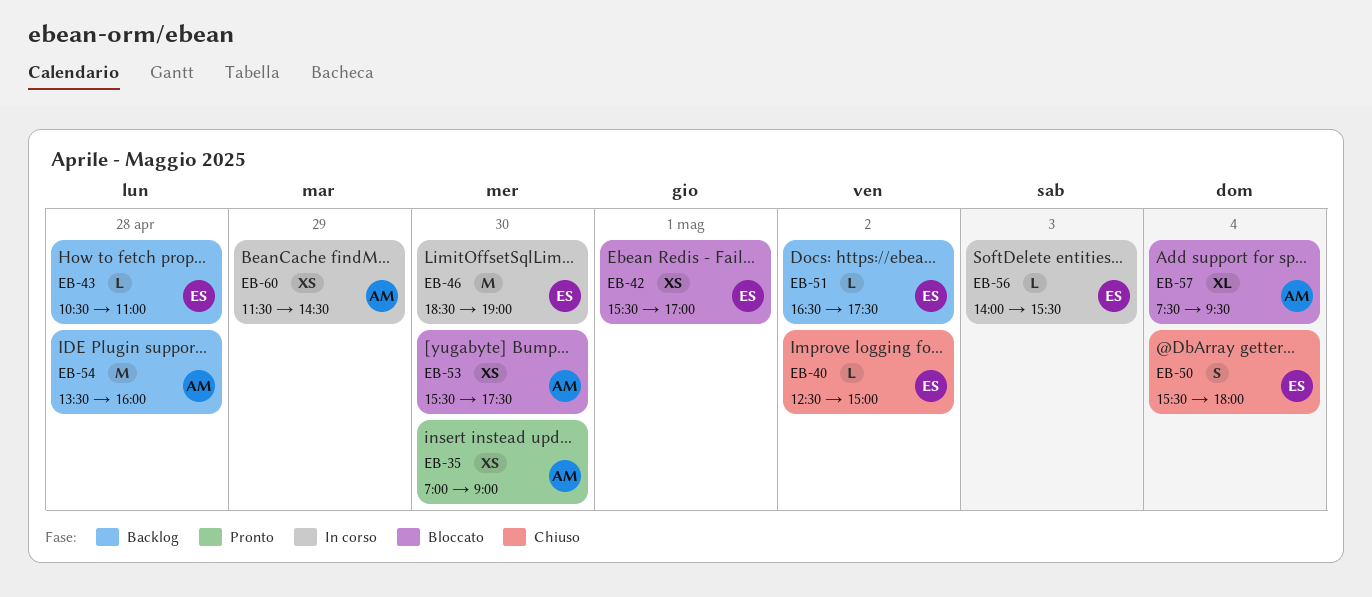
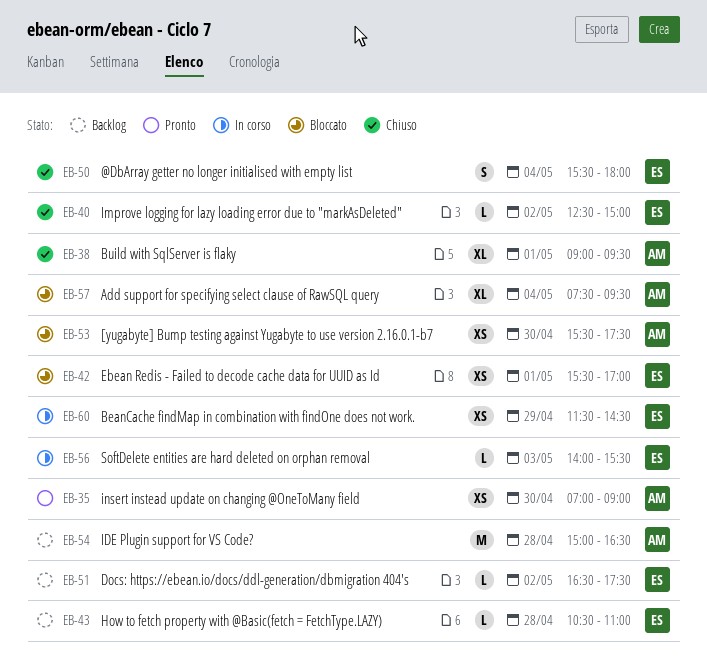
EB-38: none -> present
EB-46: present -> none
EB-54, begins: 13:30 -> 15:00
EB-54, ends: 16:00 -> 16:30
EB-60, owner: AM -> ES

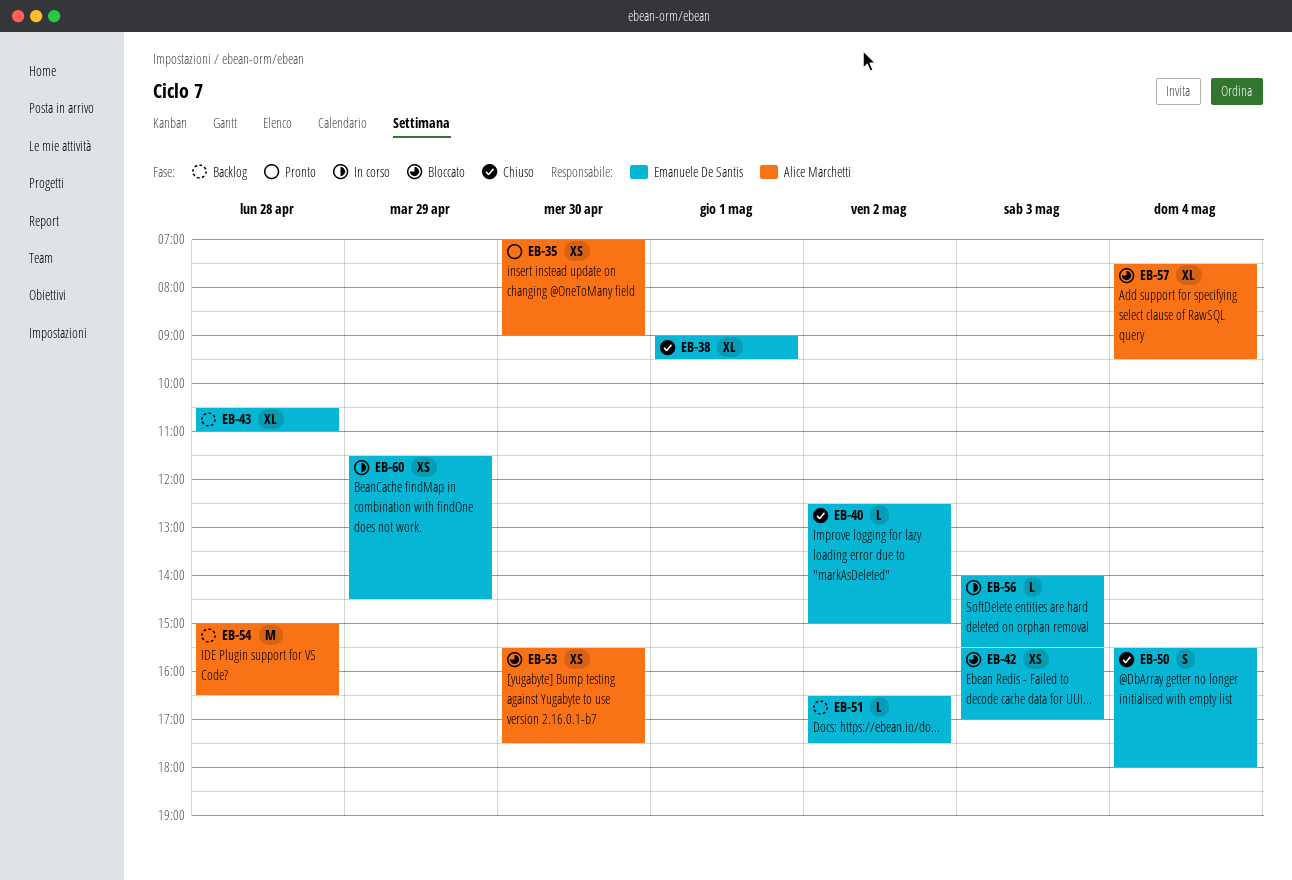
EB-38, owner: Alice Marchetti -> Emanuele De Santis
EB-42, day: May 1 -> May 3
EB-43, estimate: L -> XL

